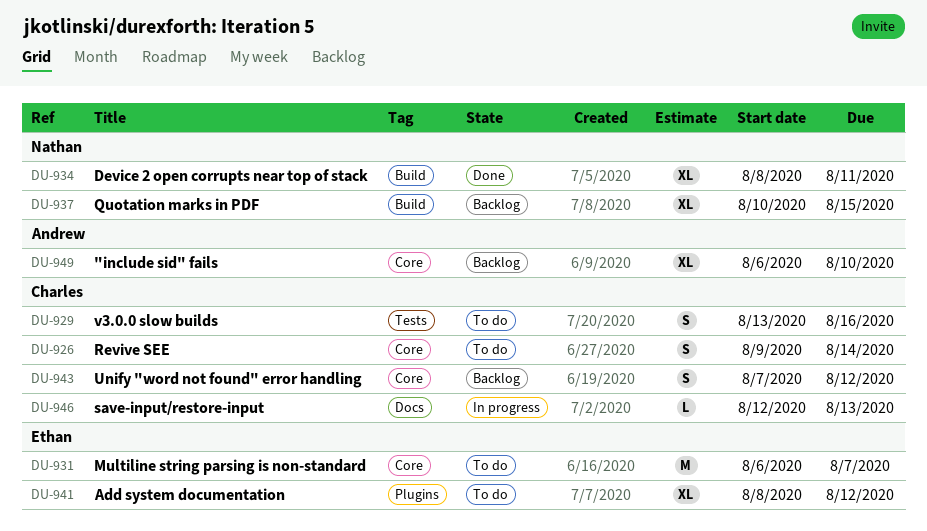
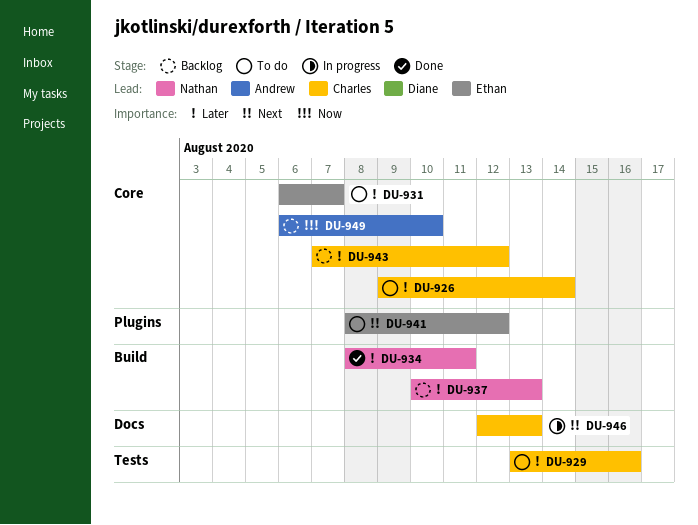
DU-937, due: Aug 15 -> Aug 13

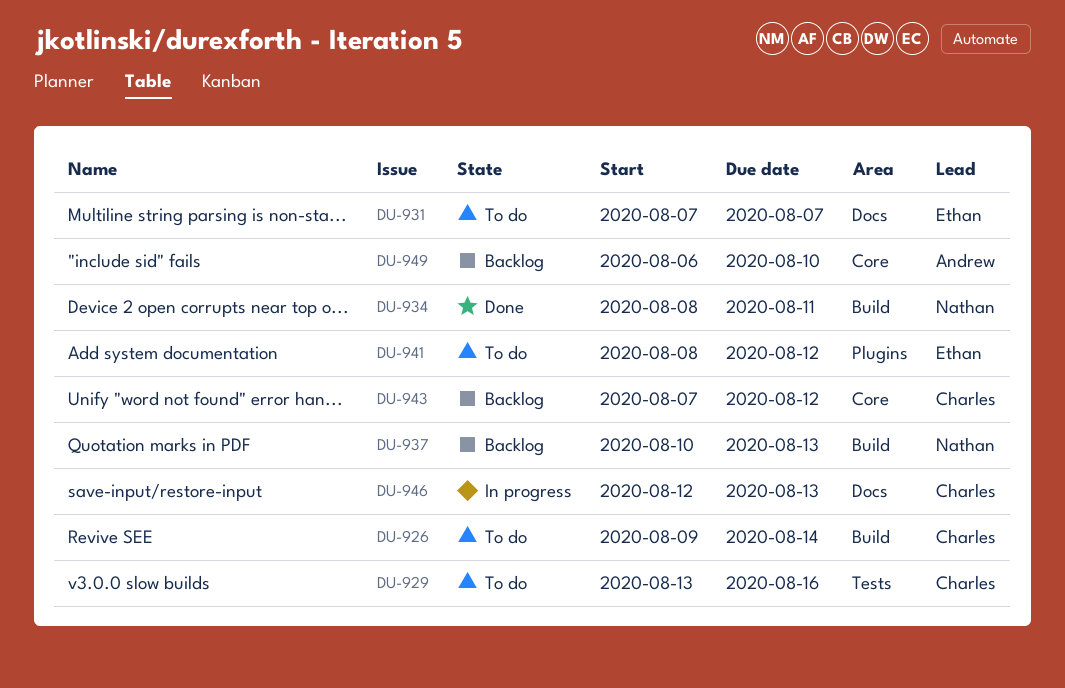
DU-926, label: Core -> Build
DU-931, label: Core -> Docs
DU-931, start: Aug 6 -> Aug 7

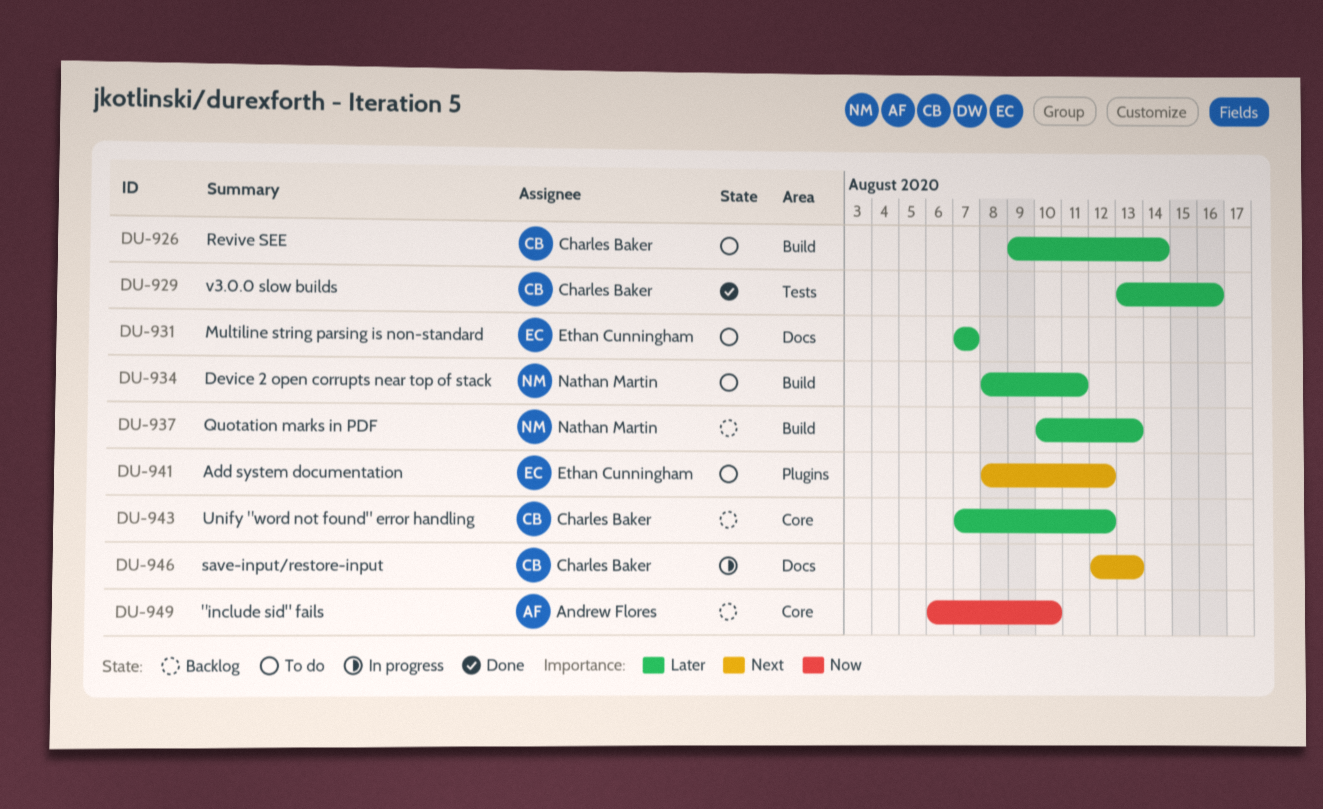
DU-929, status: To do -> Done
DU-934, status: Done -> To do

